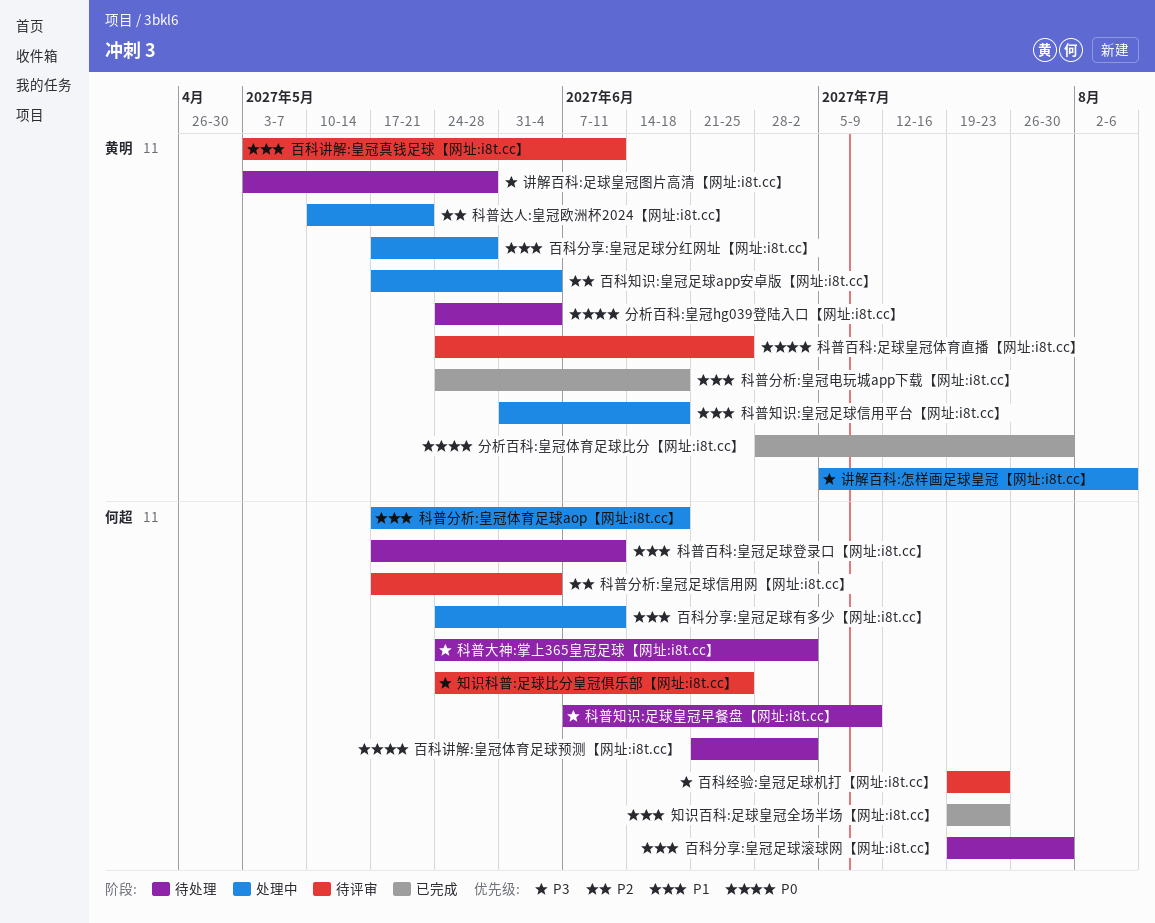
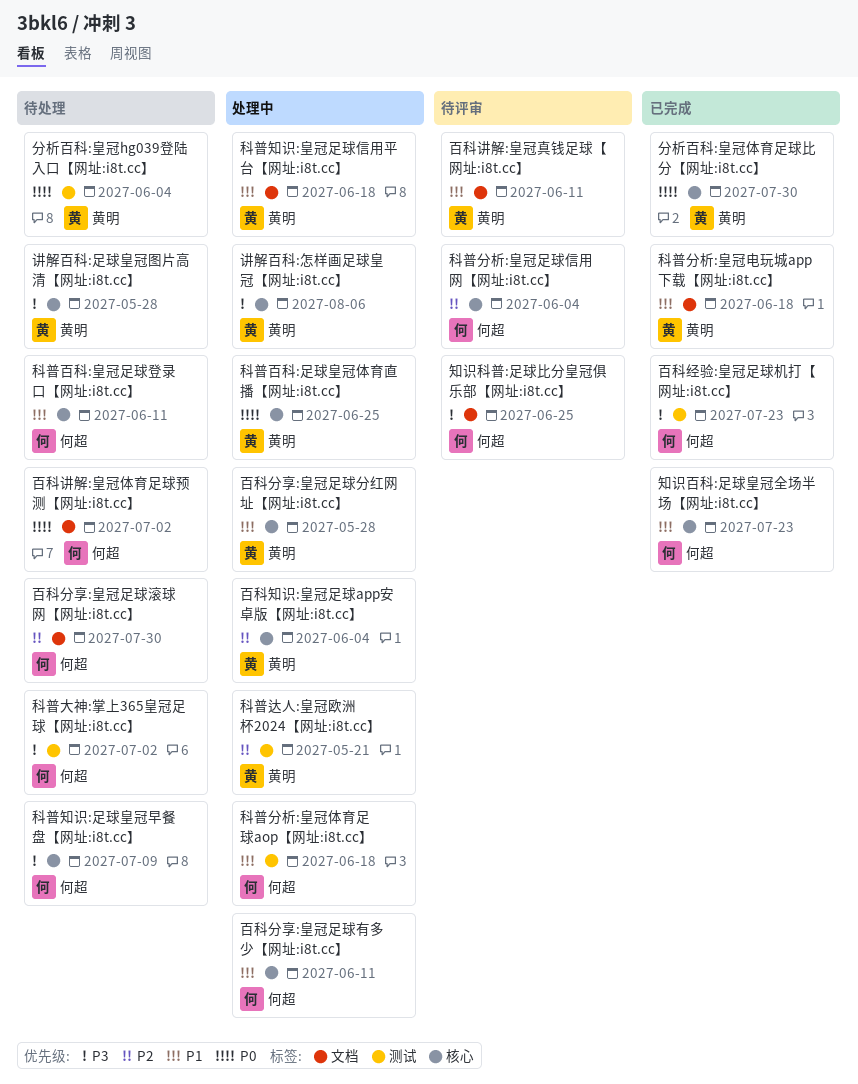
百科分享:皇冠足球滚球网【网址:i8t.cc】, priority: P1 -> P2
百科经验:皇冠足球机打【网址:i8t.cc】, status: 待评审 -> 已完成
科普百科:足球皇冠体育直播【网址:i8t.cc】, status: 待评审 -> 处理中

